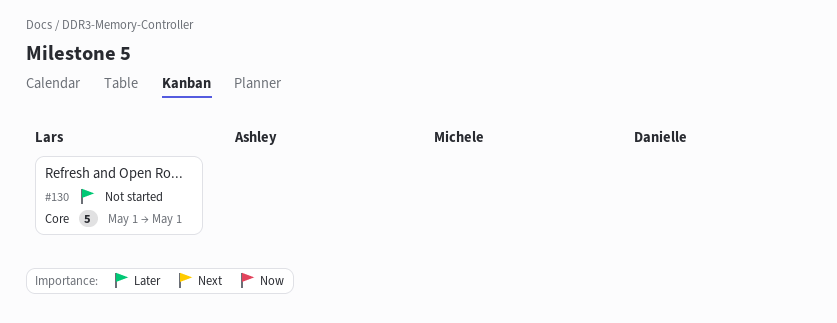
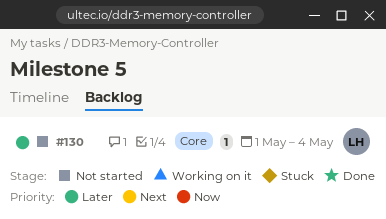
#130, estimate: 5 -> 1
#130, due: May 1 -> May 4

